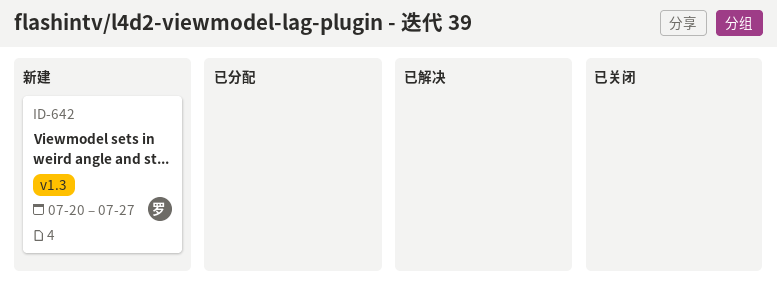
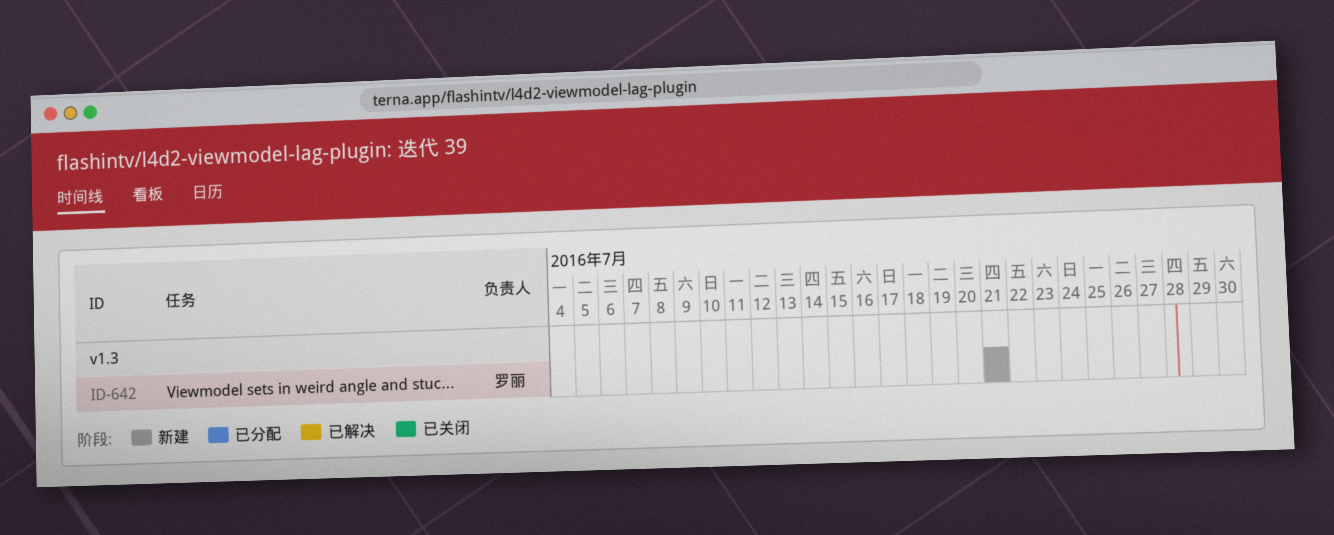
ID-642, start: Jul 20 -> Jul 21
ID-642, due: Jul 27 -> Jul 21

